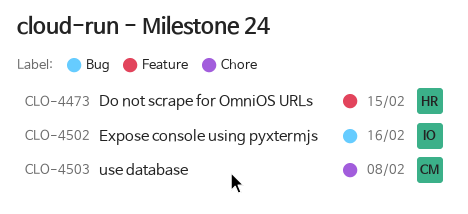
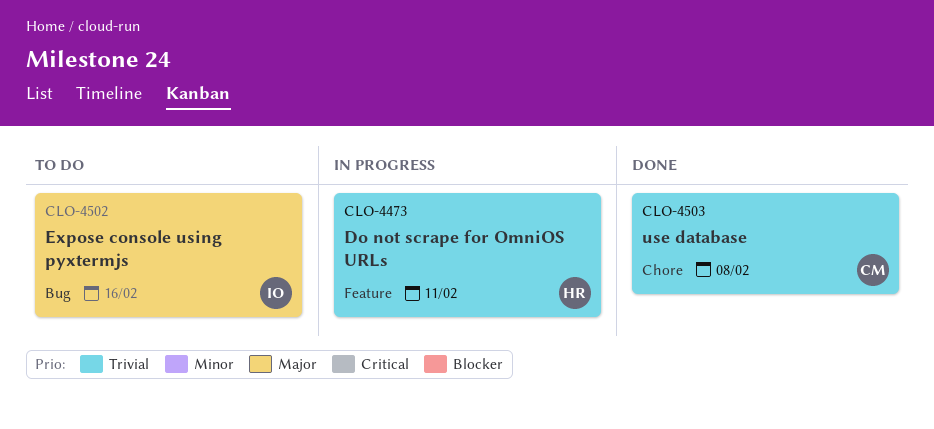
CLO-4473, due: Feb 15 -> Feb 11

